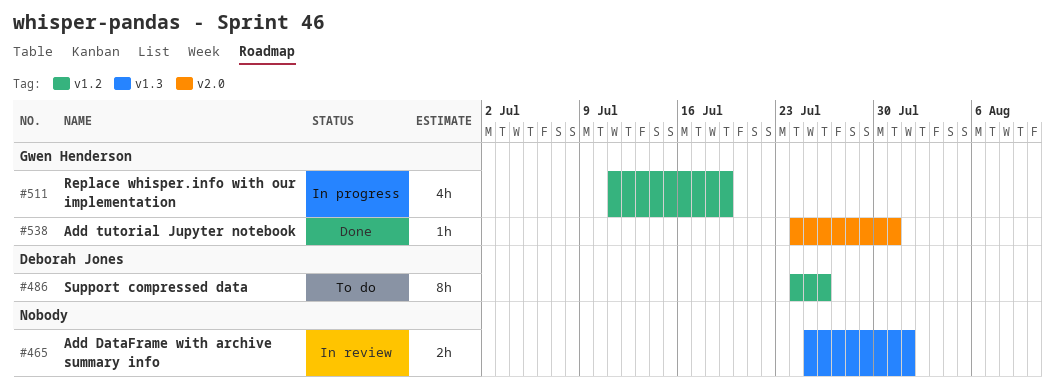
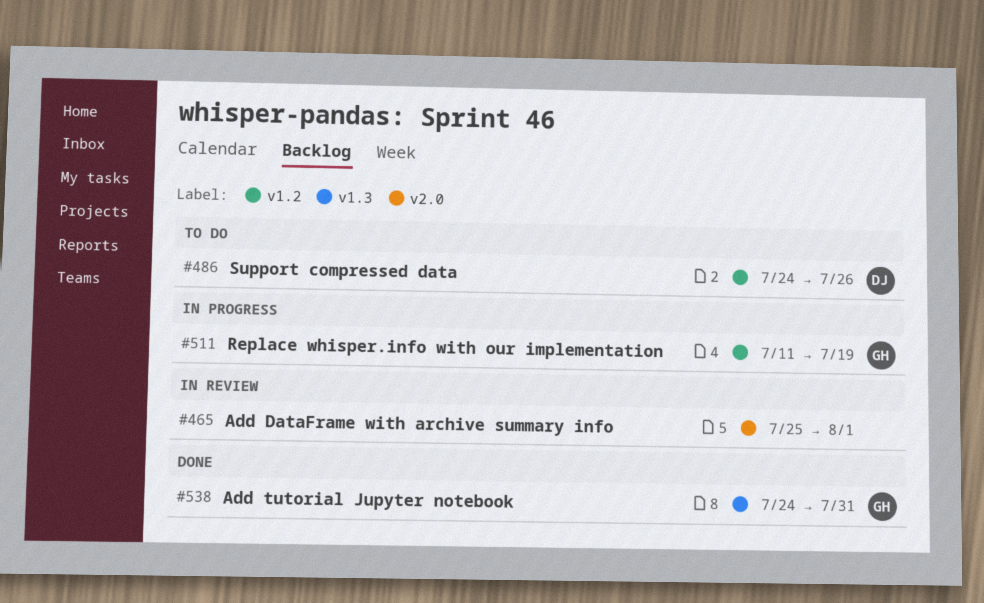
#465, label: v1.3 -> v2.0
#538, label: v2.0 -> v1.3

